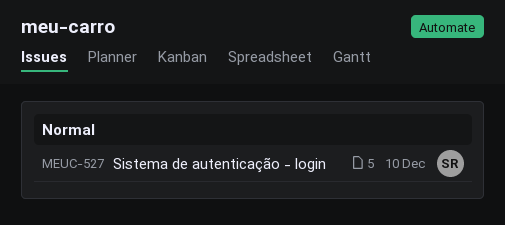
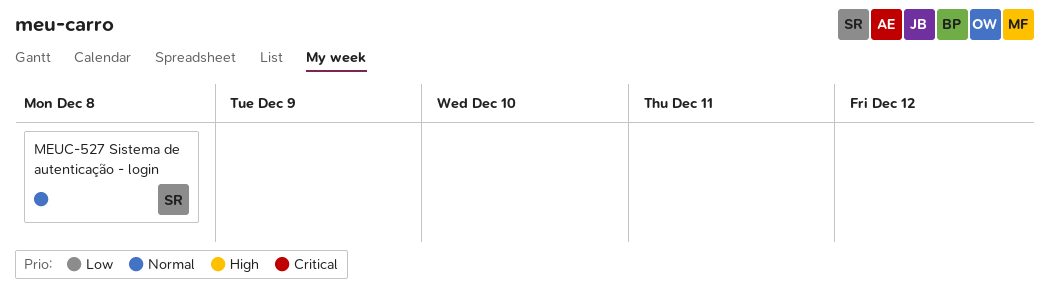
MEUC-527, due: Dec 10 -> Dec 8

